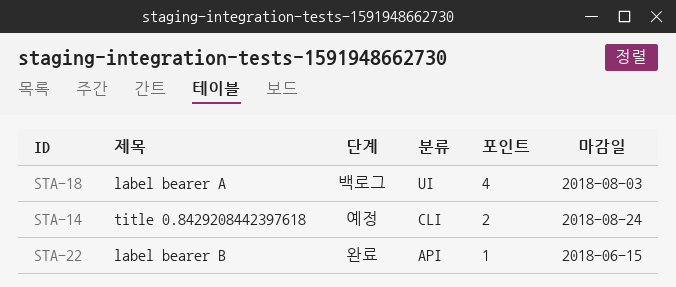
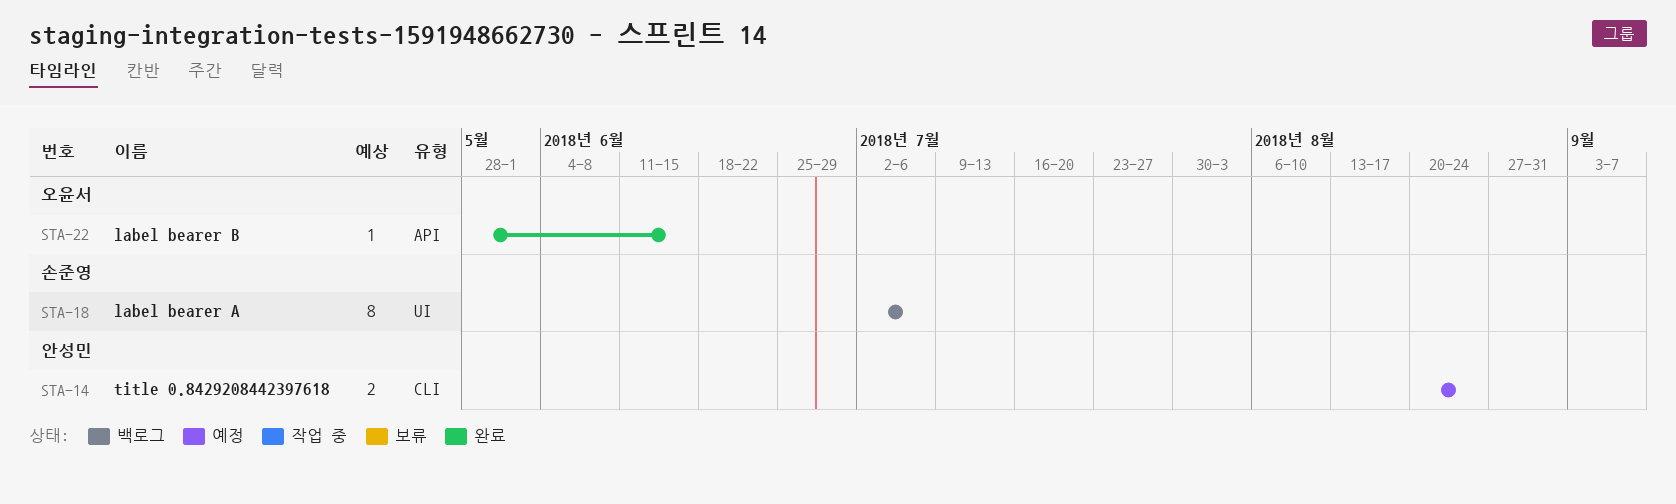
STA-18, estimate: 4 -> 8
STA-18, due: Aug 3 -> Jul 6

